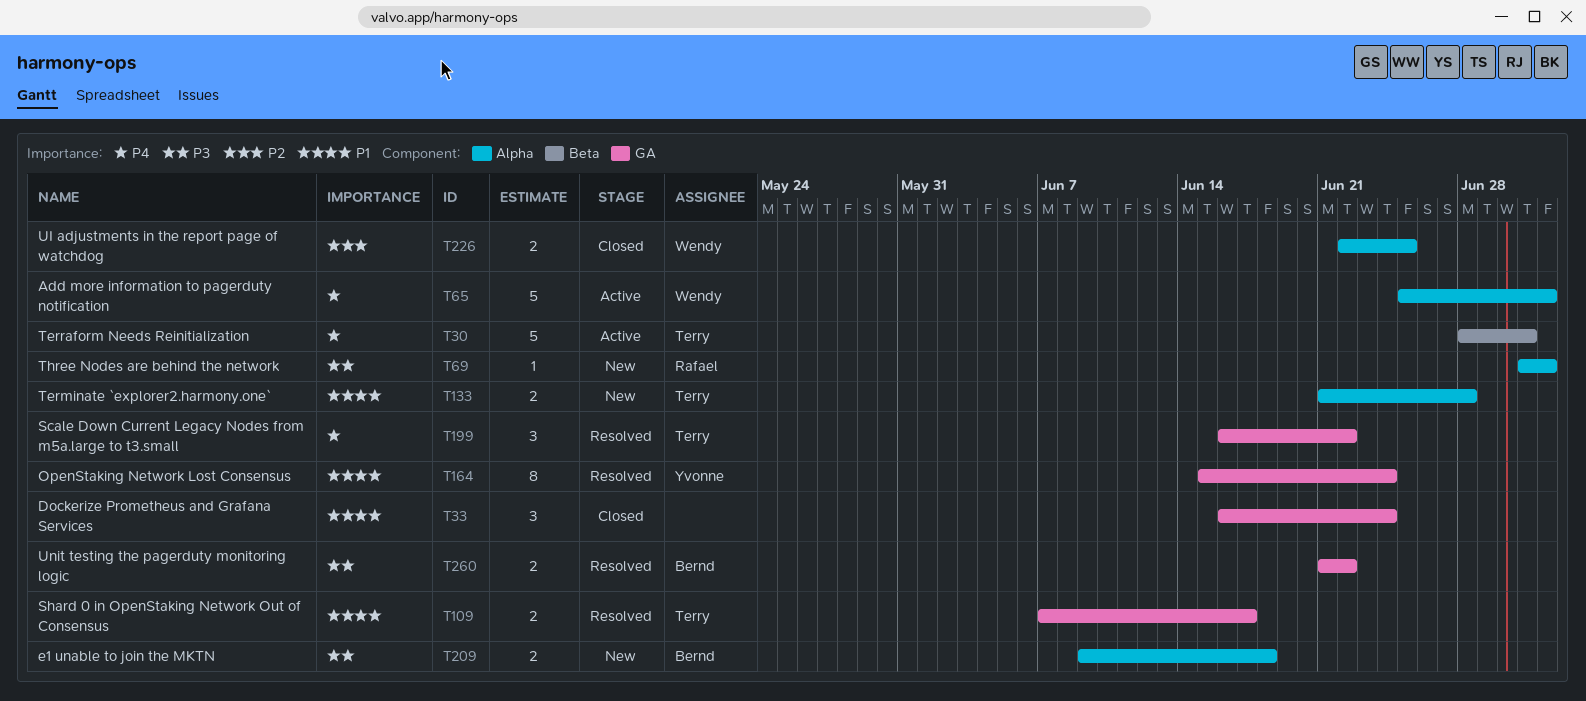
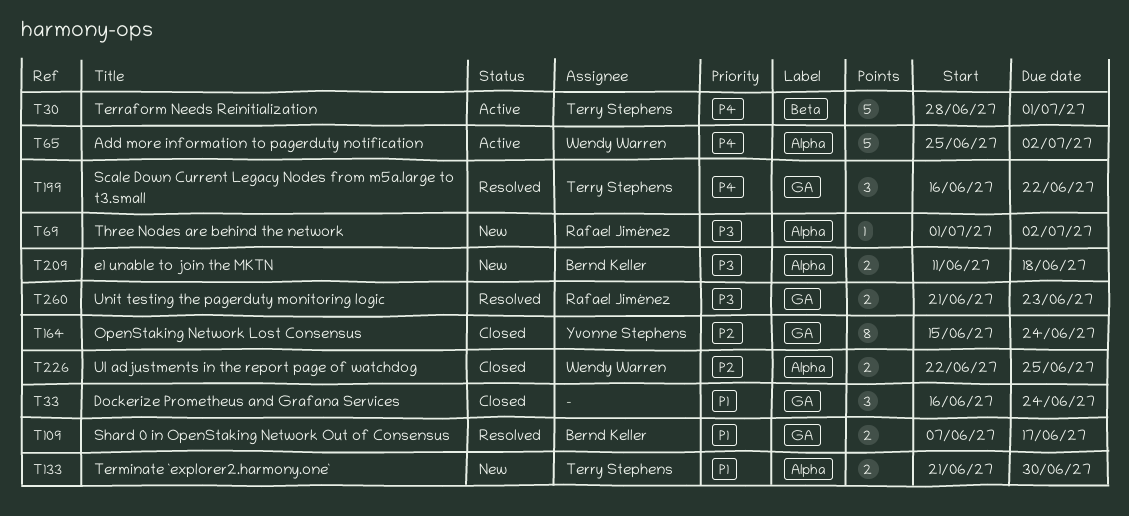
T109, owner: Terry Stephens -> Bernd Keller
T133, due: Jun 28 -> Jun 30
T164, status: Resolved -> Closed
T164, priority: P1 -> P2
T209, start: Jun 9 -> Jun 11
T260, owner: Bernd Keller -> Rafael Jiménez
T260, due: Jun 22 -> Jun 23

